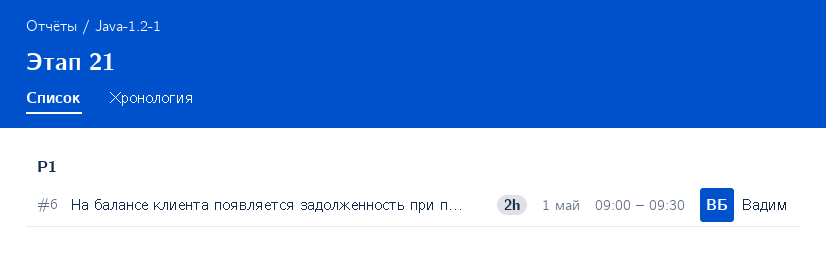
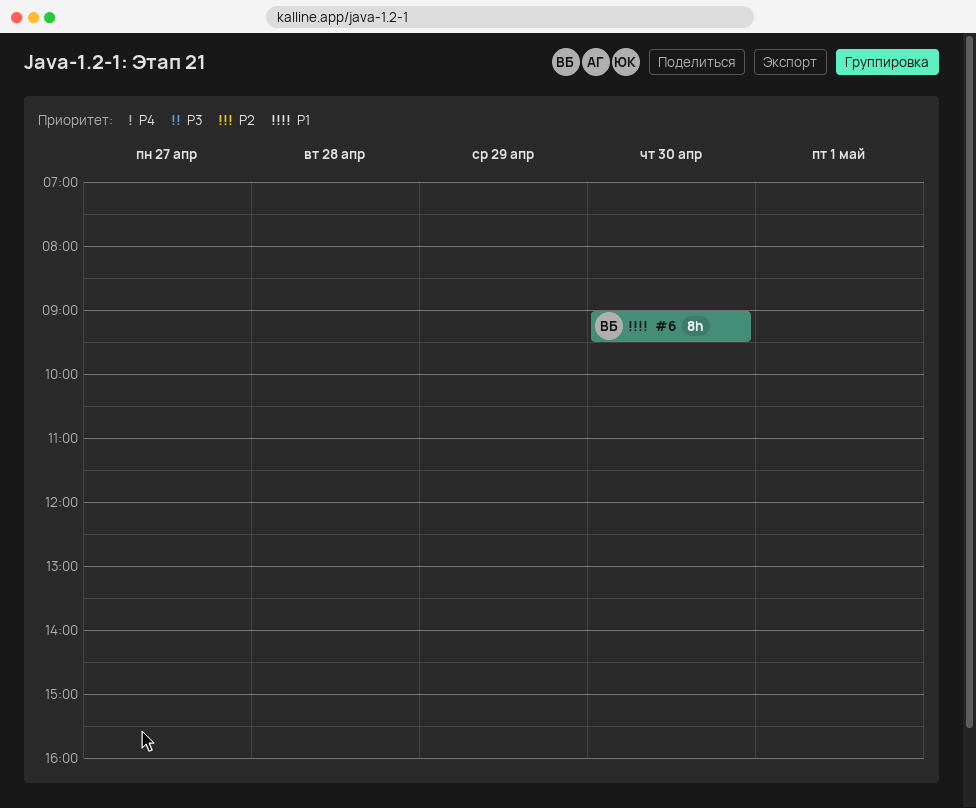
#6, estimate: 2h -> 8h
#6, day: May 1 -> Apr 30

